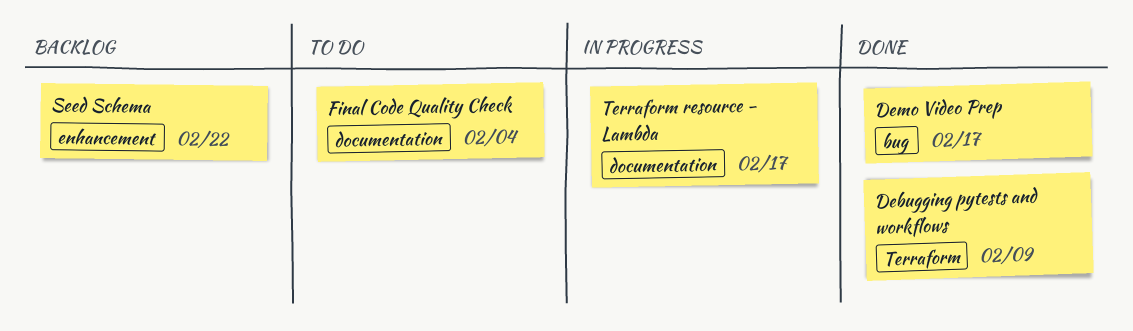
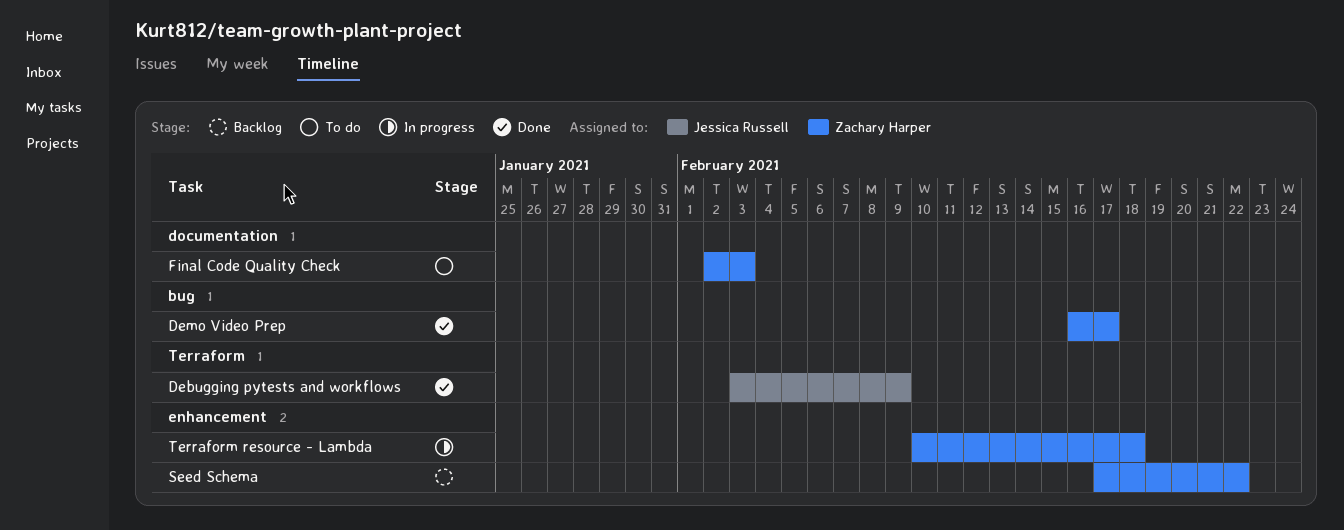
Final Code Quality Check, due: Feb 4 -> Feb 3
Terraform resource - Lambda, label: documentation -> enhancement
Terraform resource - Lambda, due: Feb 17 -> Feb 18

